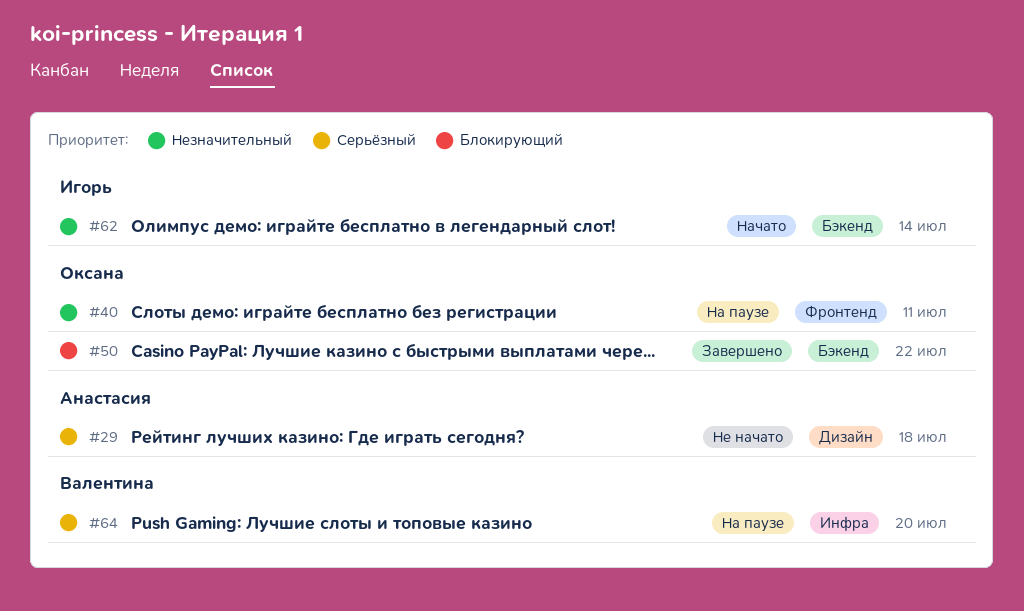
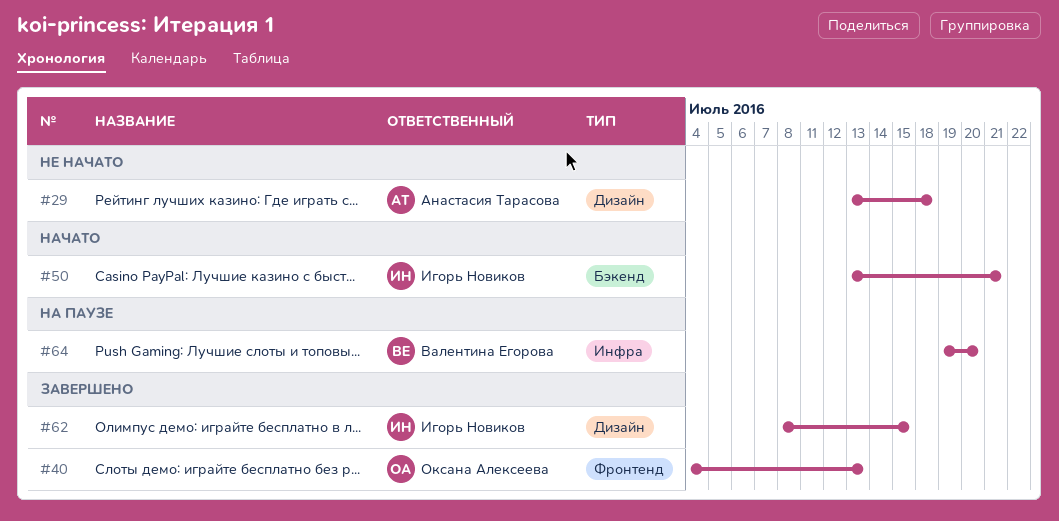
#40, status: На паузе -> Завершено
#40, due: Jul 11 -> Jul 13
#50, status: Завершено -> Начато
#50, owner: Оксана Алексеева -> Игорь Новиков
#50, due: Jul 22 -> Jul 21
#62, status: Начато -> Завершено
#62, label: Бэкенд -> Дизайн
#62, due: Jul 14 -> Jul 15

